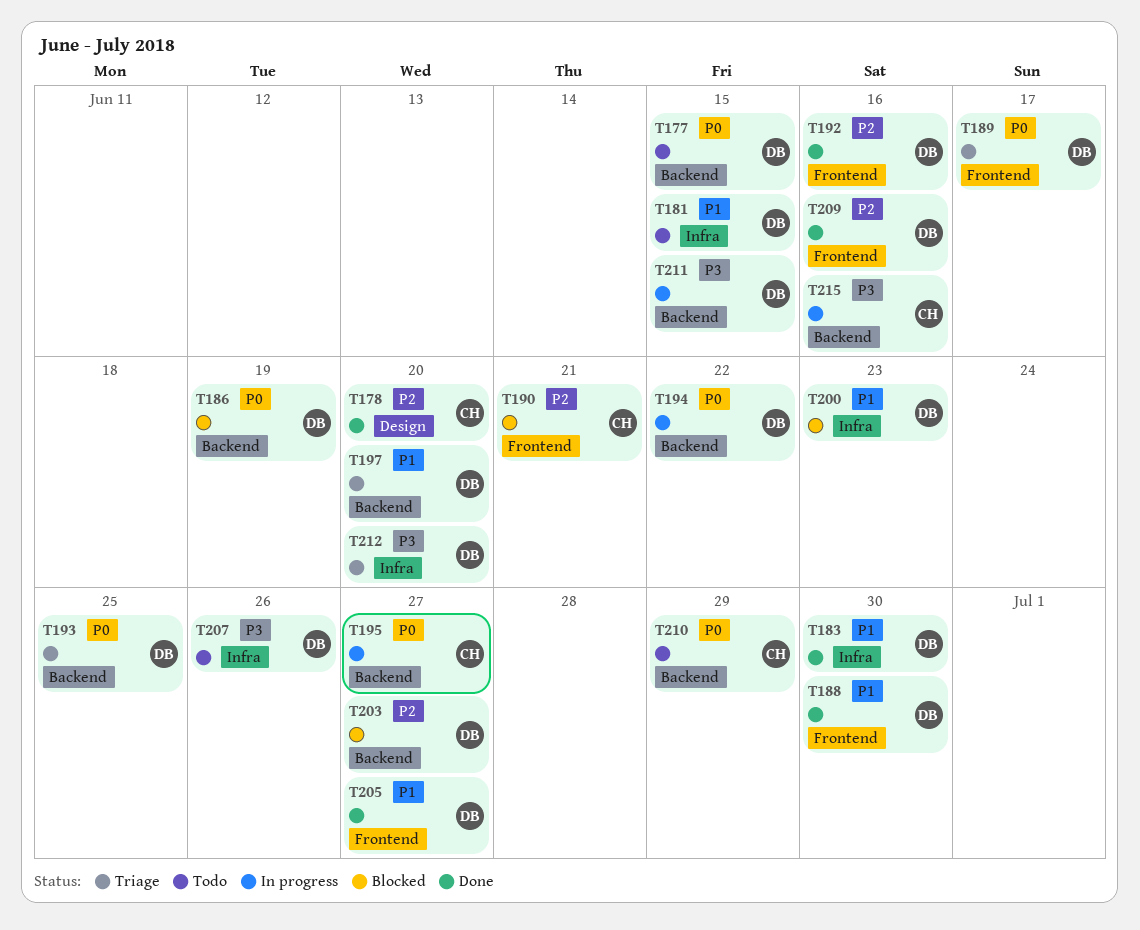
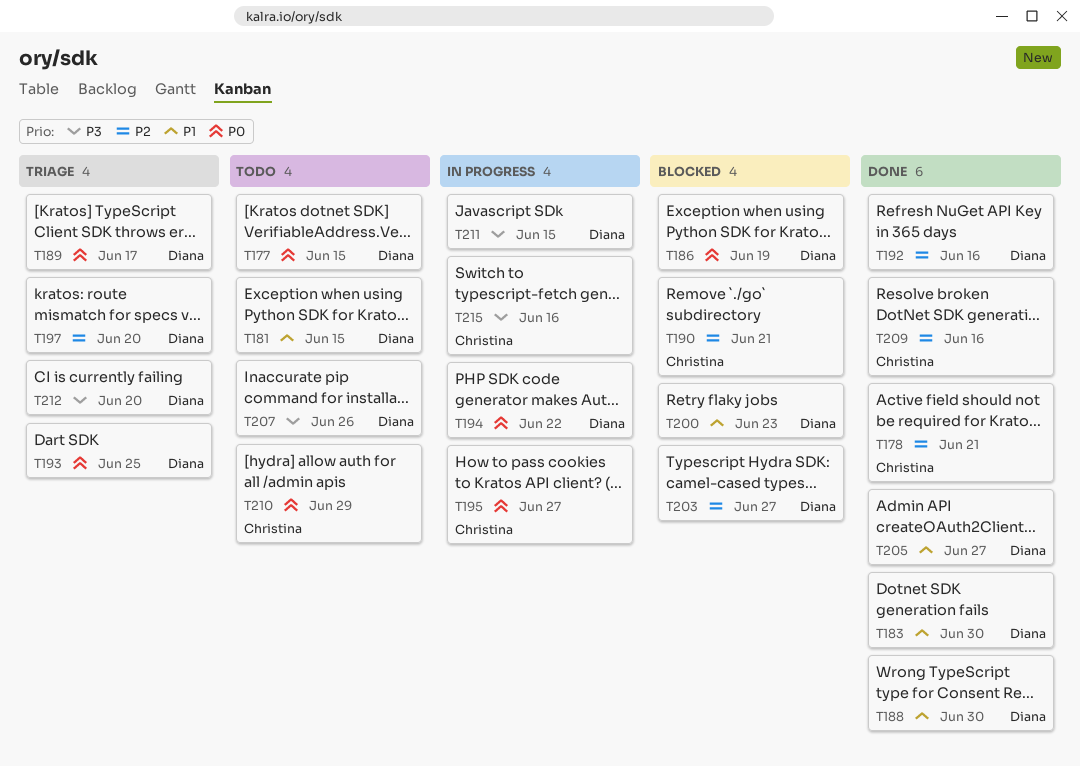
T178, due: Jun 20 -> Jun 21
T197, priority: P1 -> P2
T209, owner: Diana -> Christina

